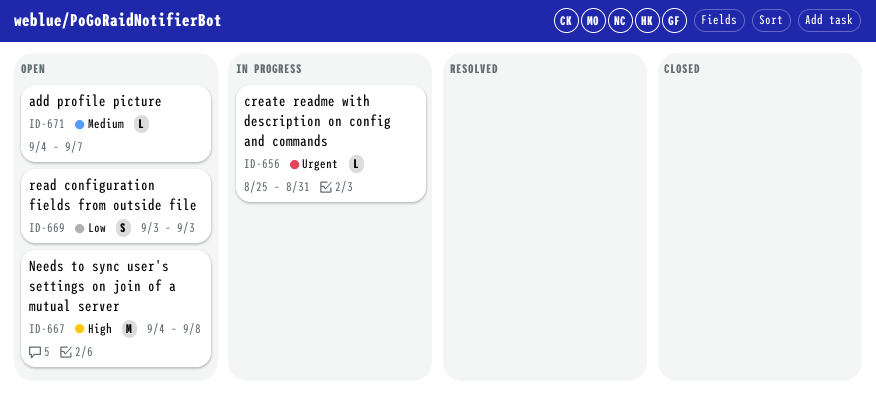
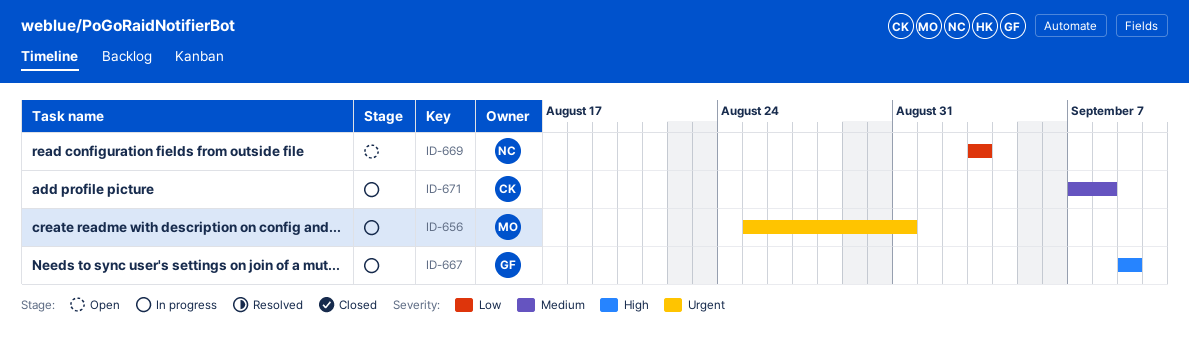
ID-667, status: Open -> In progress
ID-667, start: Sep 4 -> Sep 9
ID-667, due: Sep 8 -> Sep 9
ID-671, status: Open -> In progress
ID-671, start: Sep 4 -> Sep 7
ID-671, due: Sep 7 -> Sep 8

